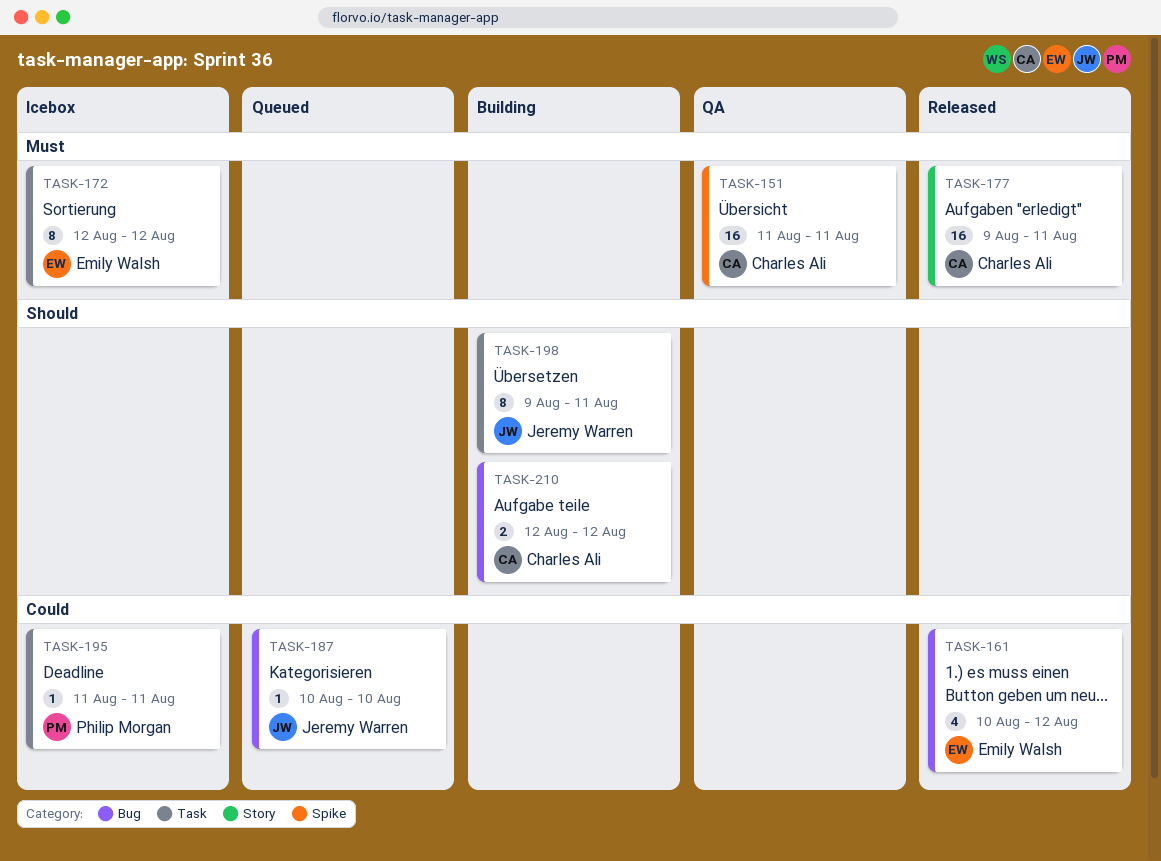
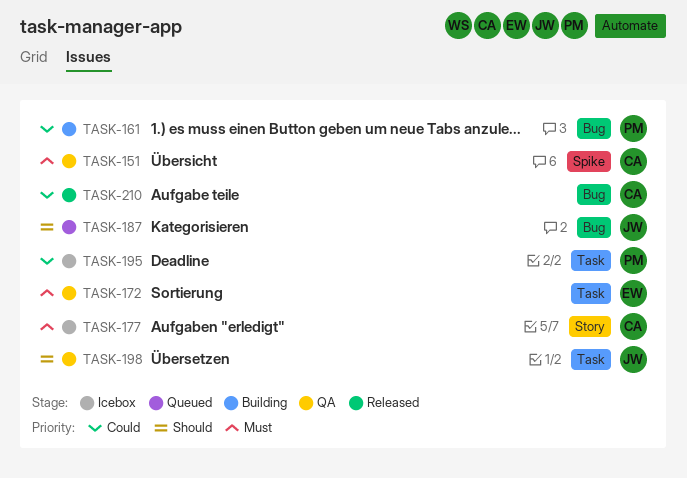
TASK-161, status: Released -> Building
TASK-161, owner: Emily Walsh -> Philip Morgan
TASK-172, status: Icebox -> QA
TASK-177, status: Released -> Icebox
TASK-187, priority: Could -> Should
TASK-198, status: Building -> QA
TASK-210, status: Building -> Released
TASK-210, priority: Should -> Could

